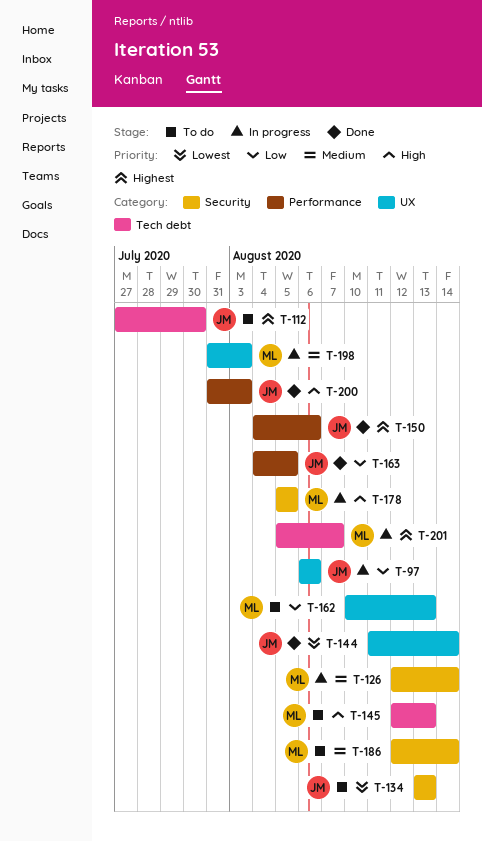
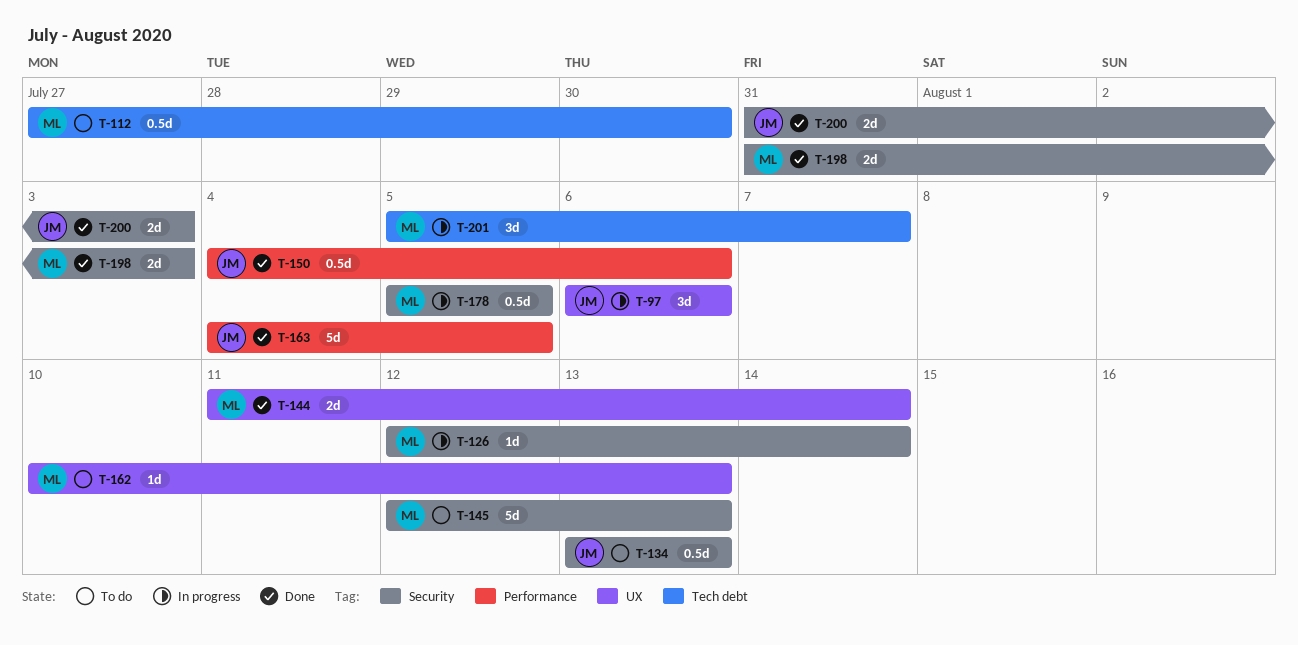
T-112, owner: JM -> ML
T-144, owner: JM -> ML
T-145, label: Tech debt -> Security
T-186: present -> none
T-198, status: In progress -> Done
T-198, label: UX -> Security
T-200, label: Performance -> Security

